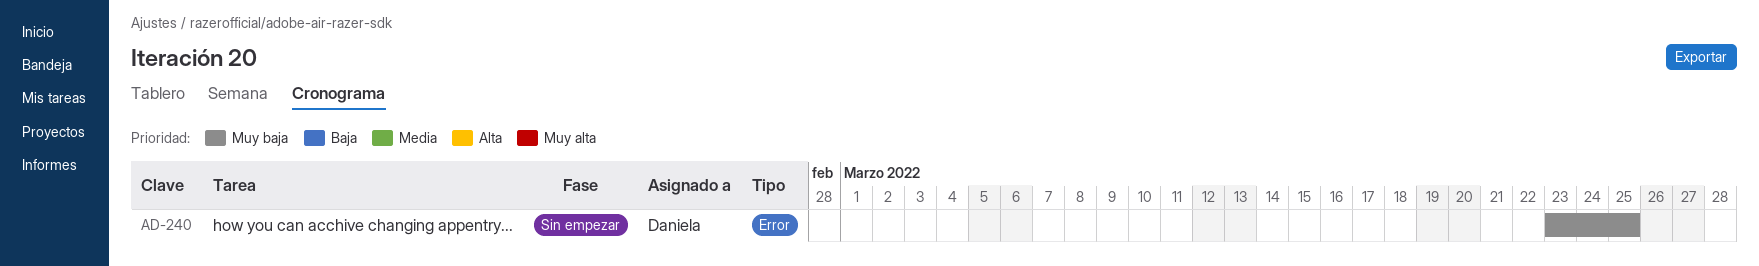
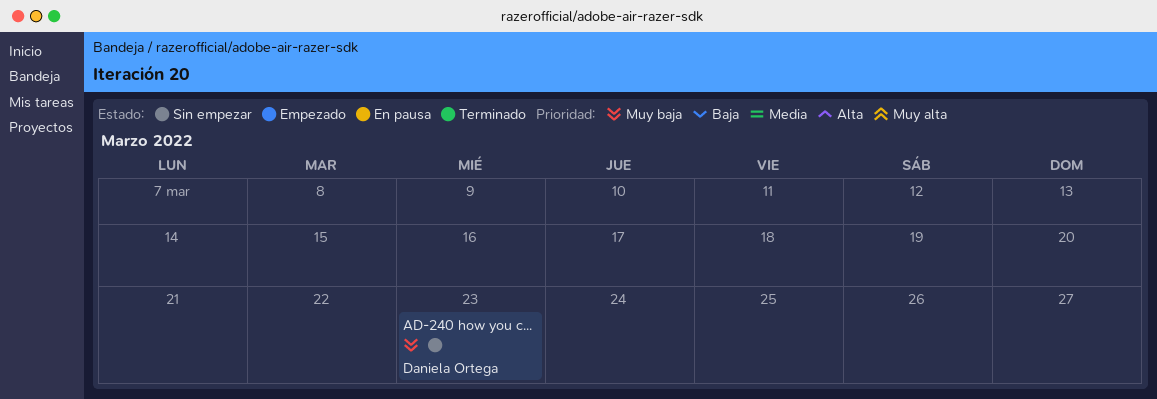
AD-240, due: Mar 25 -> Mar 23

